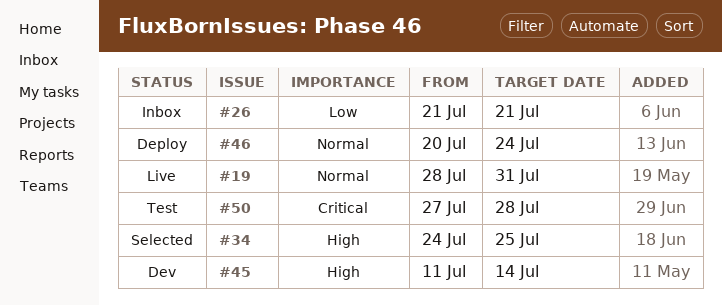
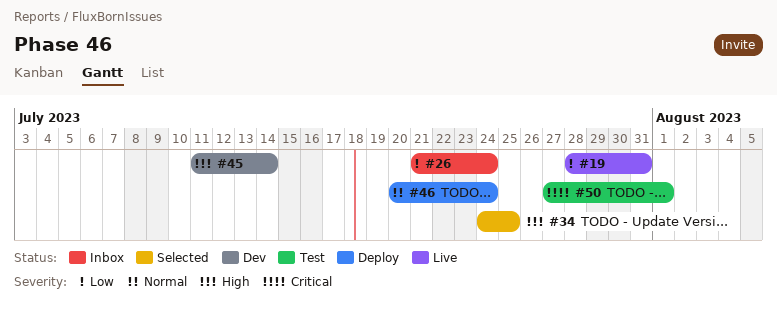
#19, priority: Normal -> Low
#26, due: Jul 21 -> Jul 24
#50, due: Jul 28 -> Aug 1

